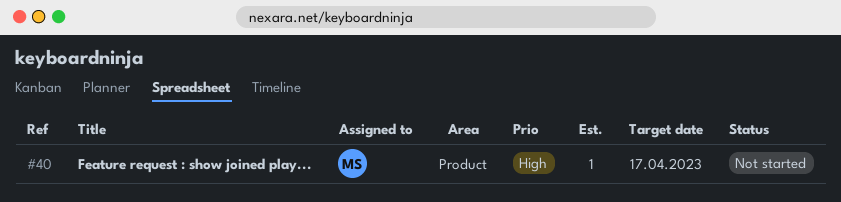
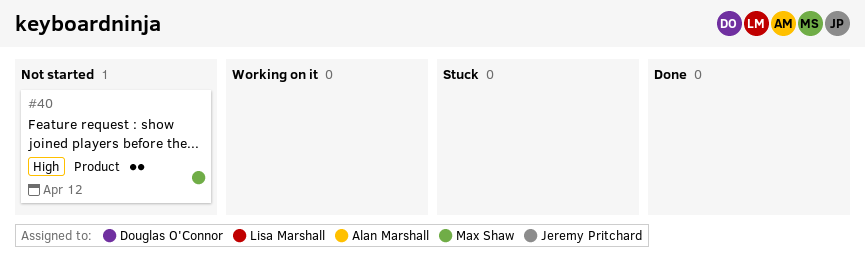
#40, estimate: 1 -> 2
#40, due: Apr 17 -> Apr 12

